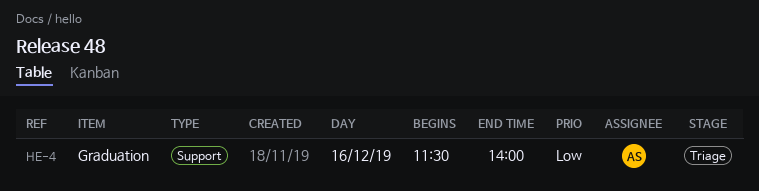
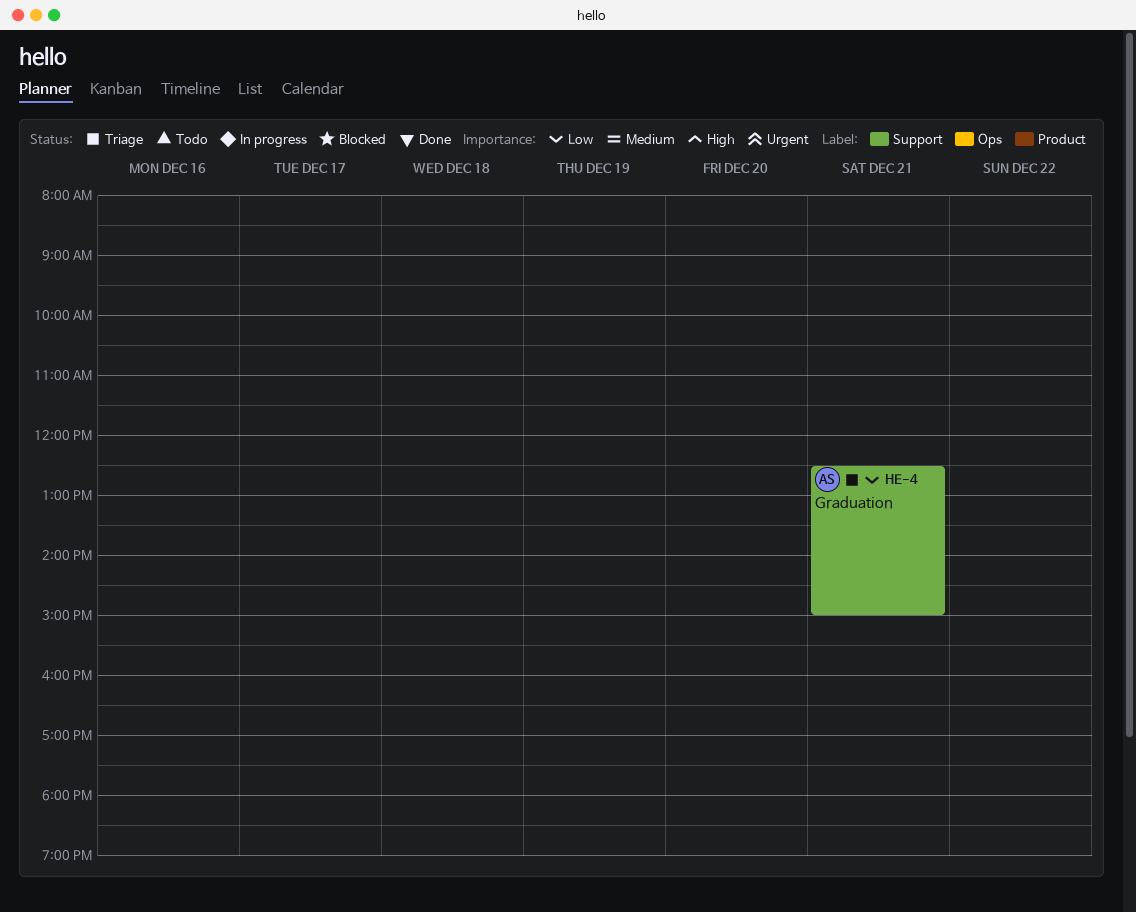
HE-4, day: Dec 16 -> Dec 21
HE-4, begins: 11:30 -> 12:30
HE-4, ends: 14:00 -> 15:00

